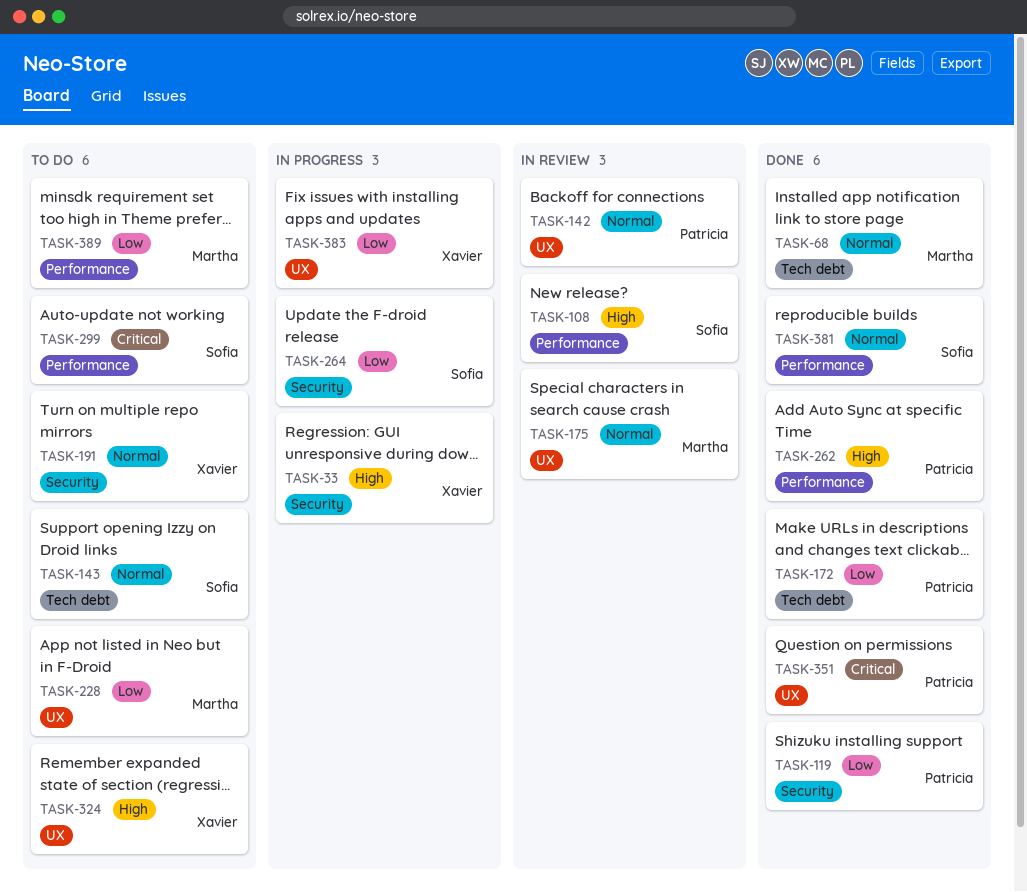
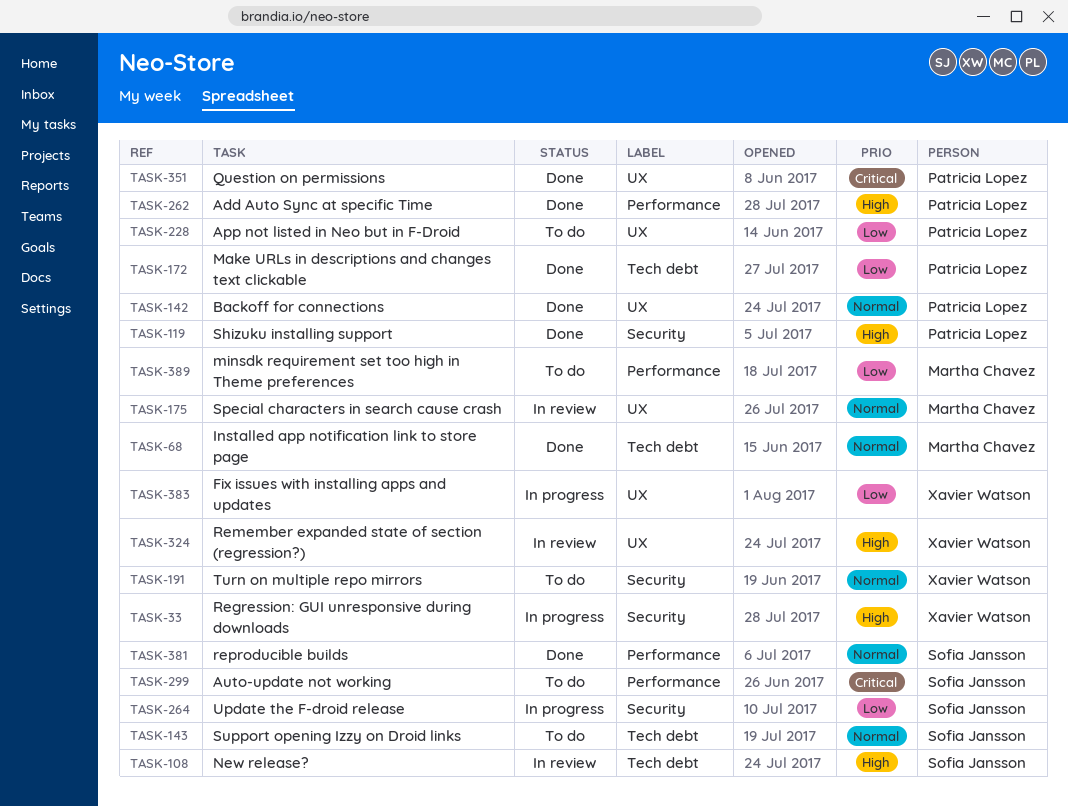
TASK-108, label: Performance -> Tech debt
TASK-119, priority: Low -> High
TASK-142, status: In review -> Done
TASK-228, owner: Martha Chavez -> Patricia Lopez
TASK-324, status: To do -> In review

